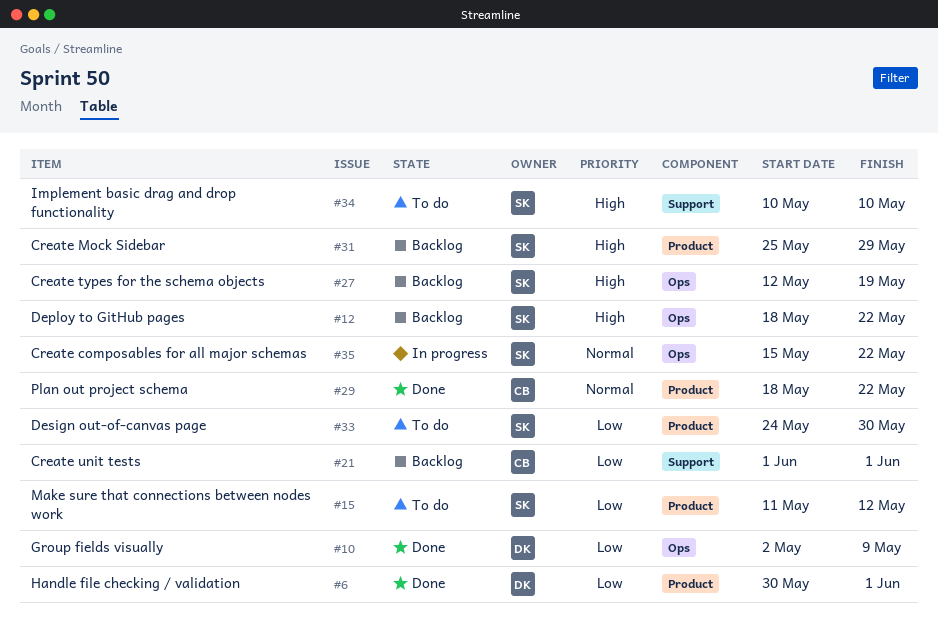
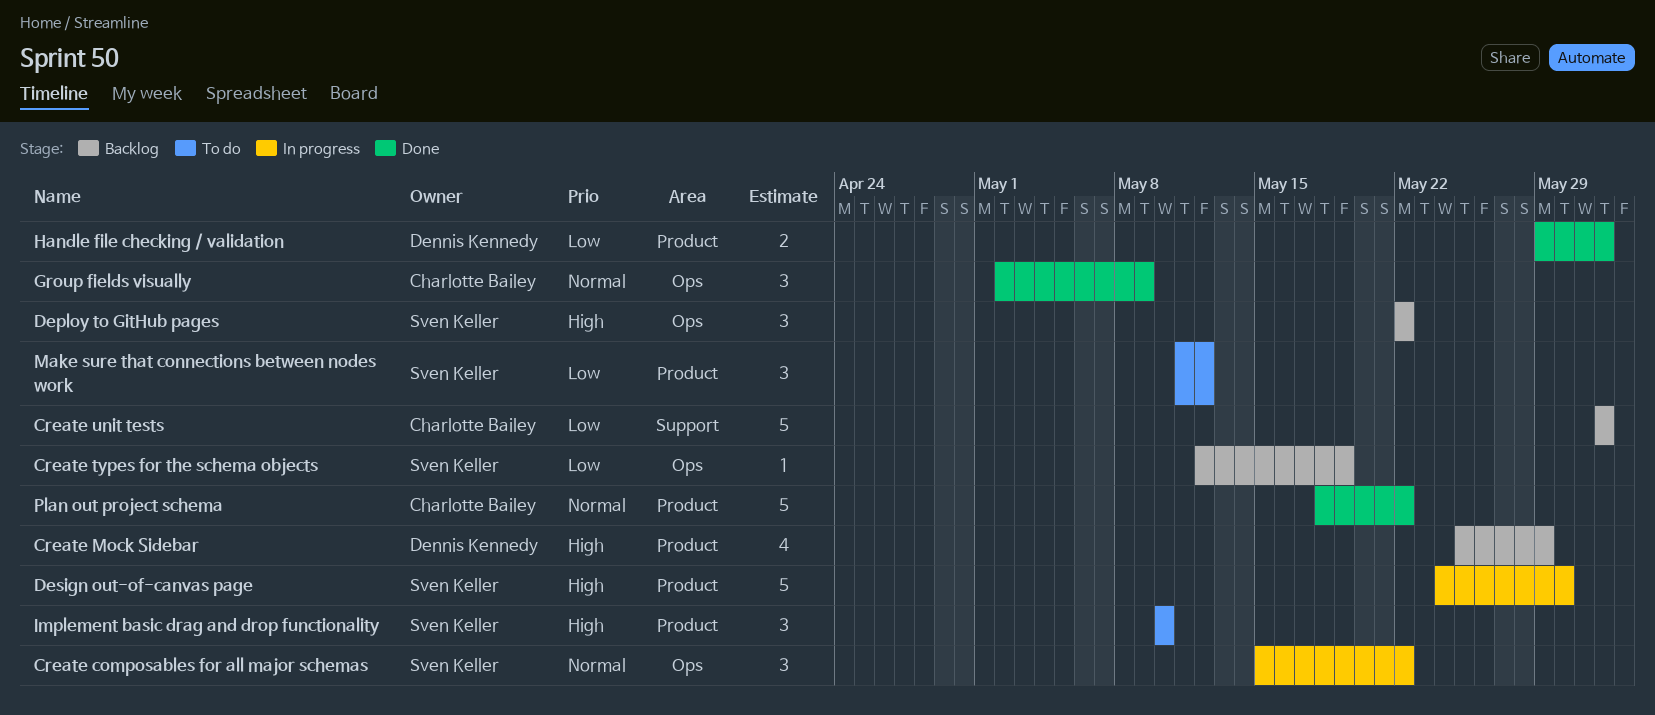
Create Mock Sidebar, owner: Sven Keller -> Dennis Kennedy
Create types for the schema objects, priority: High -> Low
Deploy to GitHub pages, start: May 18 -> May 22
Design out-of-canvas page, status: To do -> In progress
Design out-of-canvas page, priority: Low -> High
Group fields visually, owner: Dennis Kennedy -> Charlotte Bailey
Group fields visually, priority: Low -> Normal
Handle file checking / validation, start: May 30 -> May 29
Implement basic drag and drop functionality, label: Support -> Product

